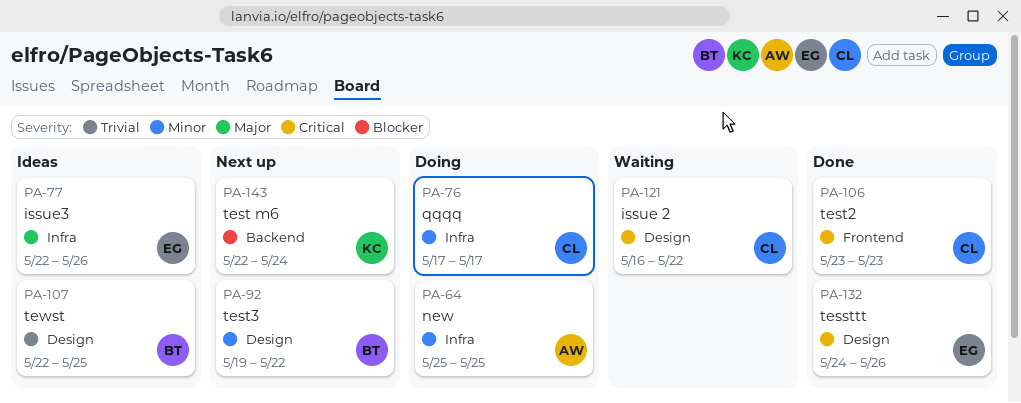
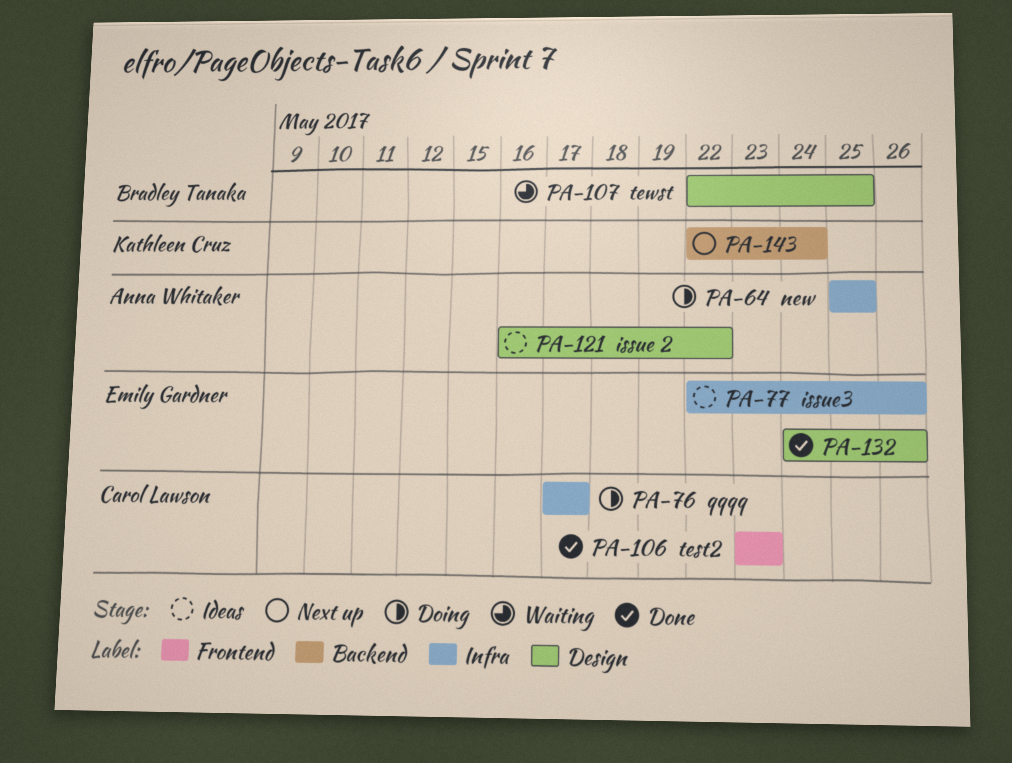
PA-92: present -> none
PA-107, status: Ideas -> Waiting
PA-121, status: Waiting -> Ideas
PA-121, owner: Carol Lawson -> Anna Whitaker

